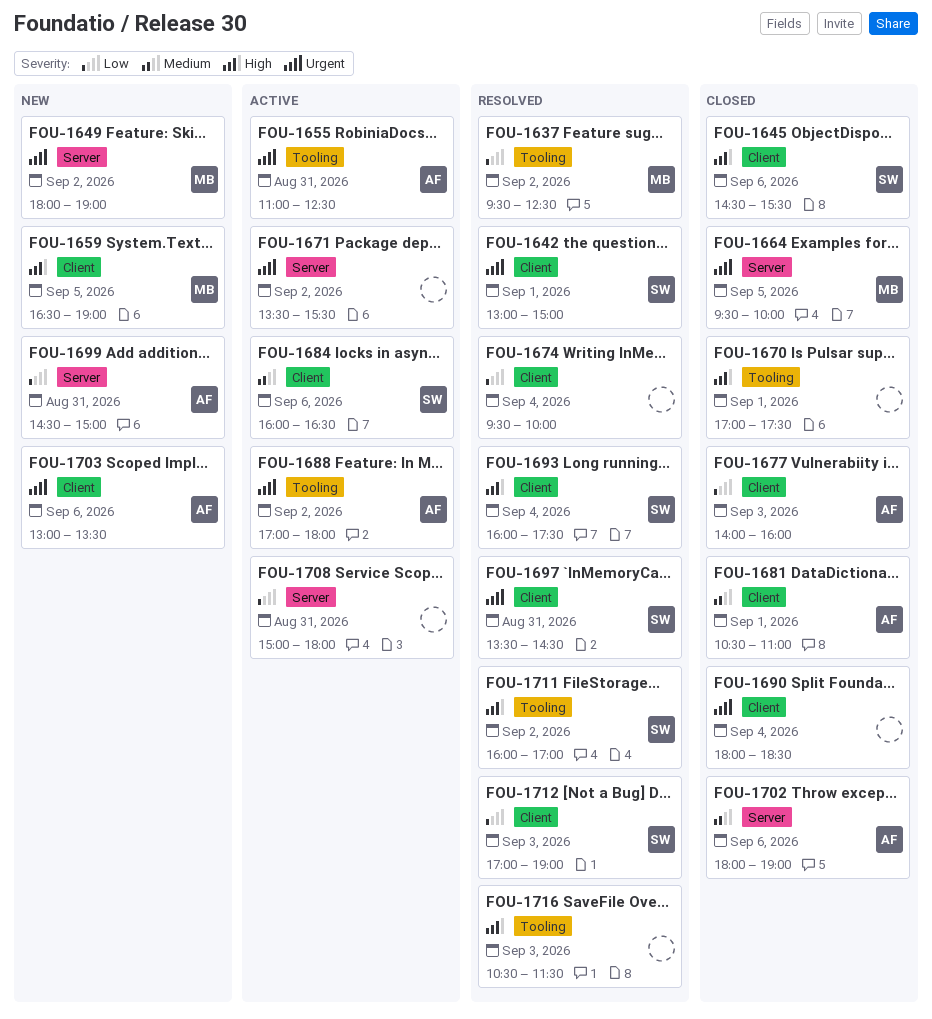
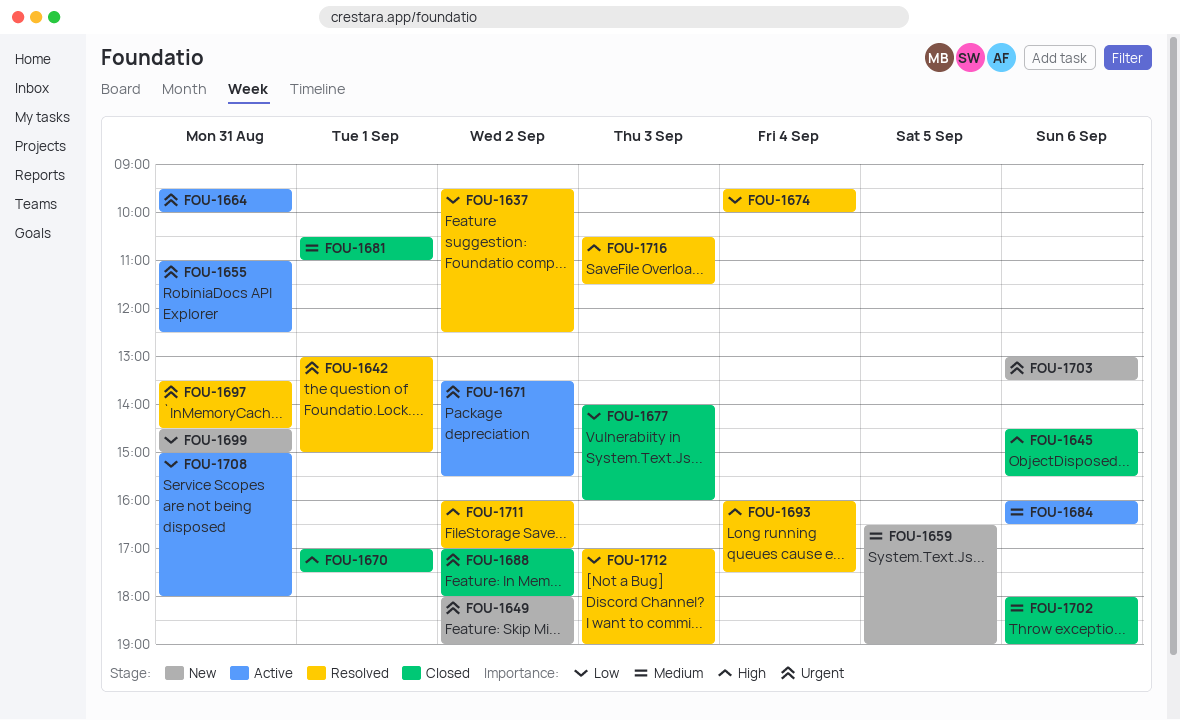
FOU-1659, priority: High -> Medium
FOU-1664, status: Closed -> Active
FOU-1664, day: Sep 5 -> Aug 31
FOU-1688, status: Active -> Closed
FOU-1690: present -> none

